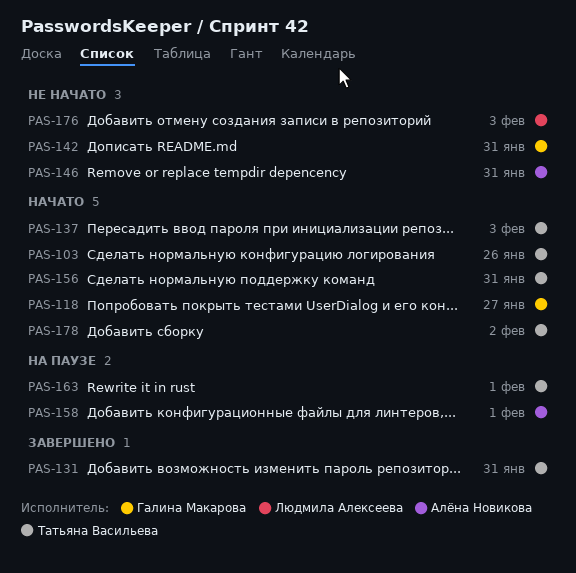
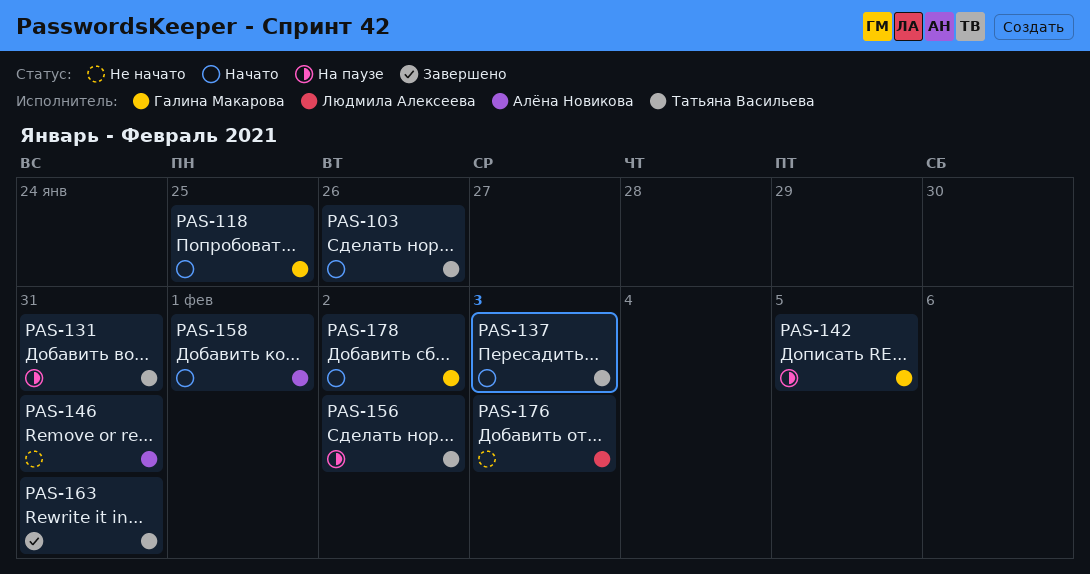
PAS-118, due: Jan 27 -> Jan 25
PAS-131, status: Завершено -> На паузе
PAS-142, status: Не начато -> На паузе
PAS-142, due: Jan 31 -> Feb 5
PAS-156, status: Начато -> На паузе
PAS-156, due: Jan 31 -> Feb 2
PAS-158, status: На паузе -> Начато
PAS-163, status: На паузе -> Завершено
PAS-163, due: Feb 1 -> Jan 31
PAS-178, owner: Татьяна Васильева -> Галина Макарова

